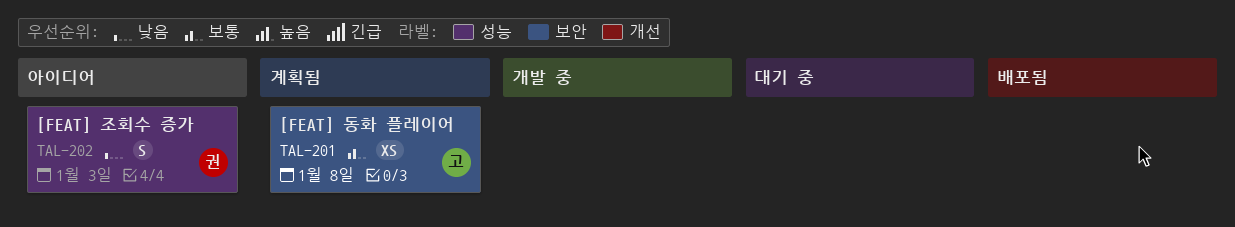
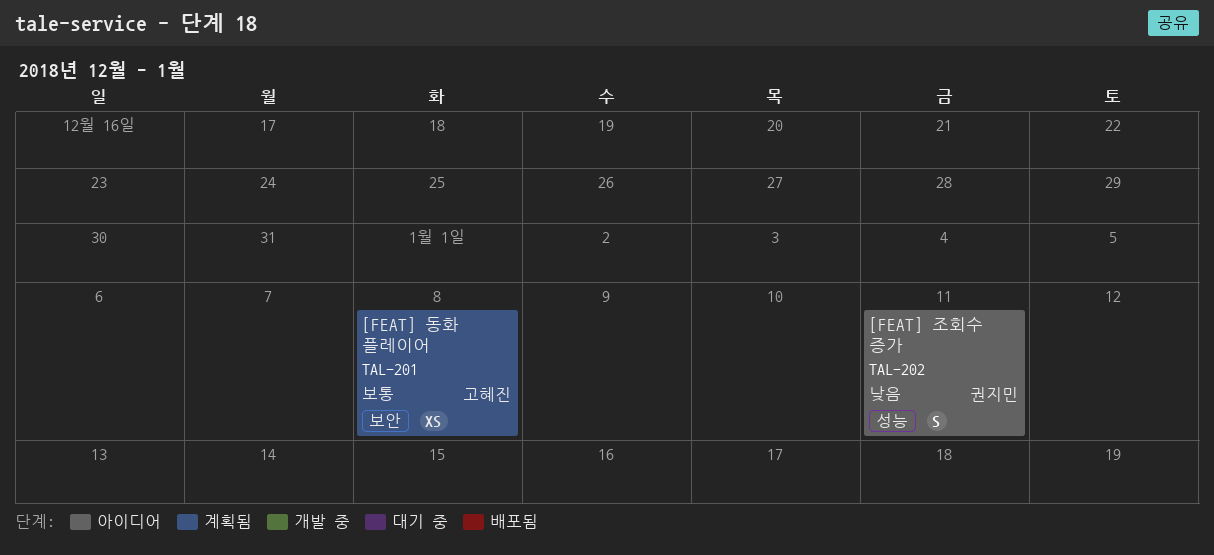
TAL-202, due: Jan 3 -> Jan 11

